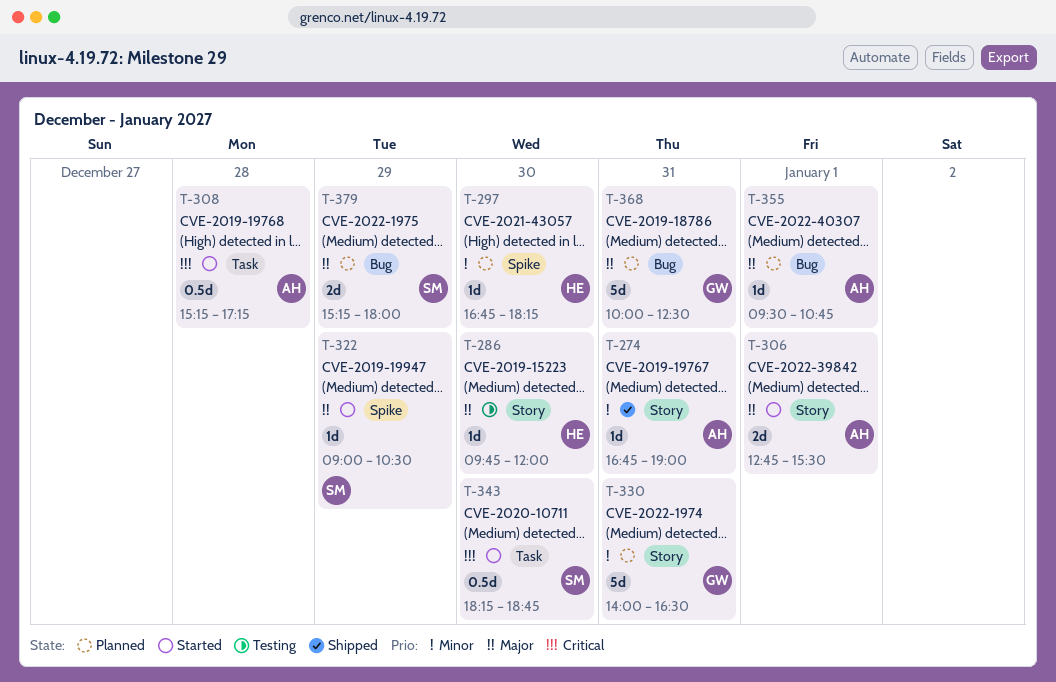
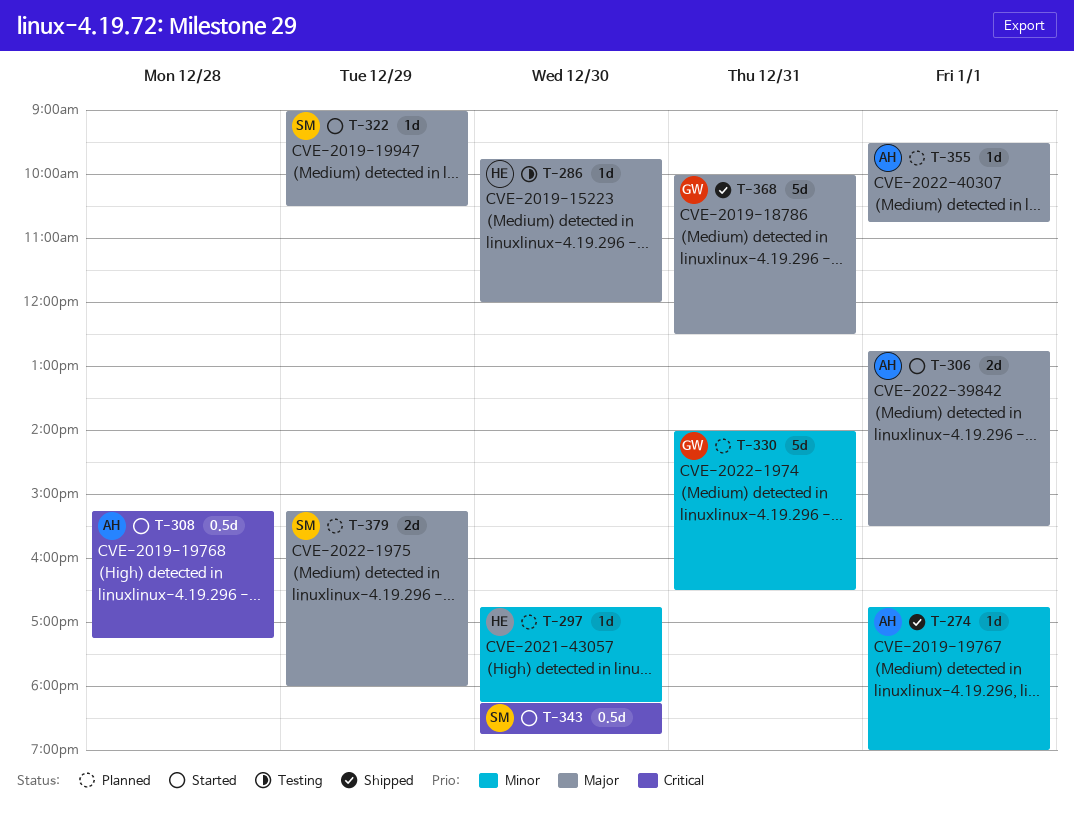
T-274, day: Dec 31 -> Jan 1
T-368, status: Planned -> Shipped

